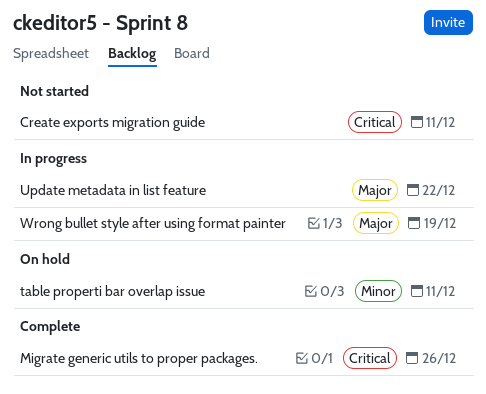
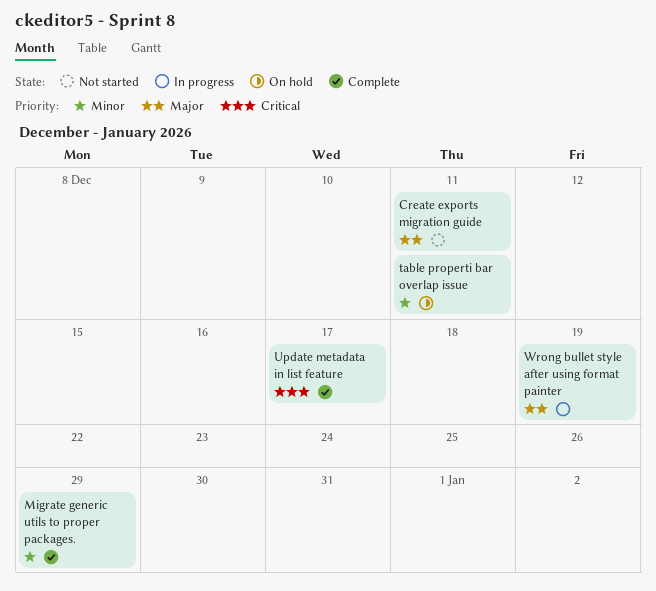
Create exports migration guide, priority: Critical -> Major
Migrate generic utils to proper packages., priority: Critical -> Minor
Migrate generic utils to proper packages., due: Dec 26 -> Dec 29
Update metadata in list feature, status: In progress -> Complete
Update metadata in list feature, priority: Major -> Critical
Update metadata in list feature, due: Dec 22 -> Dec 17

